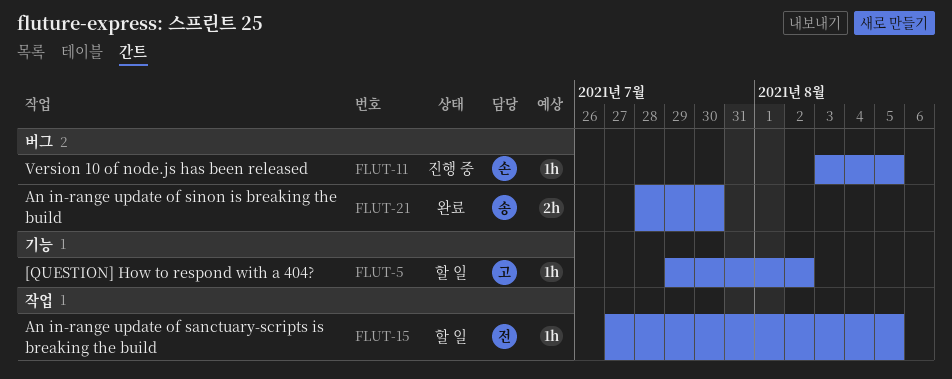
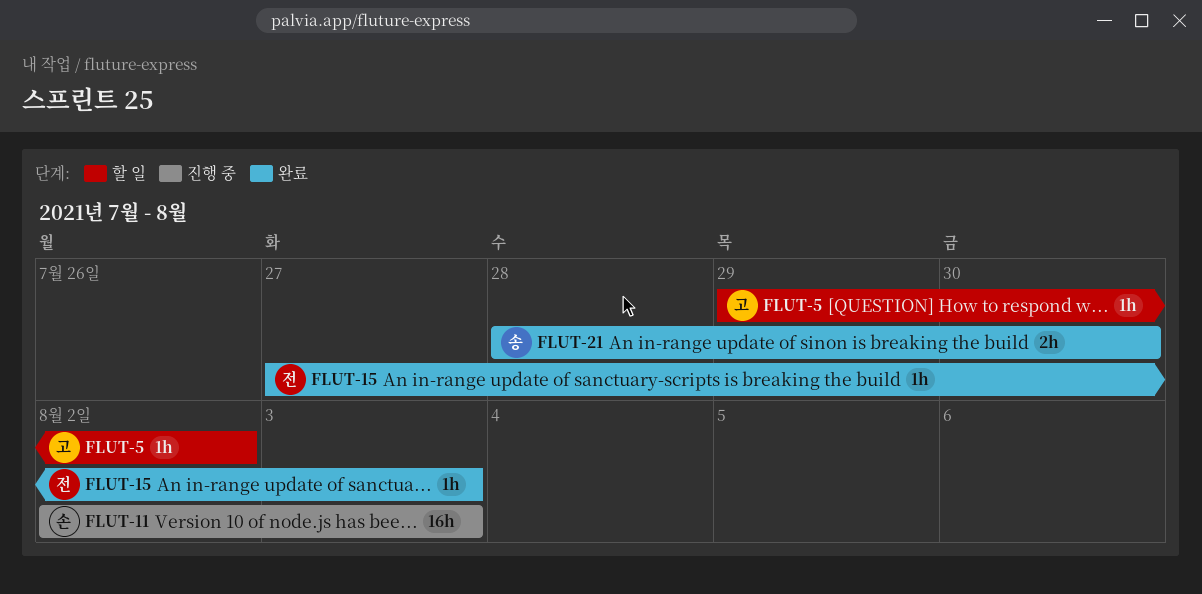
FLUT-11, estimate: 1h -> 16h
FLUT-11, start: Aug 3 -> Aug 2
FLUT-11, due: Aug 5 -> Aug 3
FLUT-15, status: 할 일 -> 완료
FLUT-15, due: Aug 5 -> Aug 3

